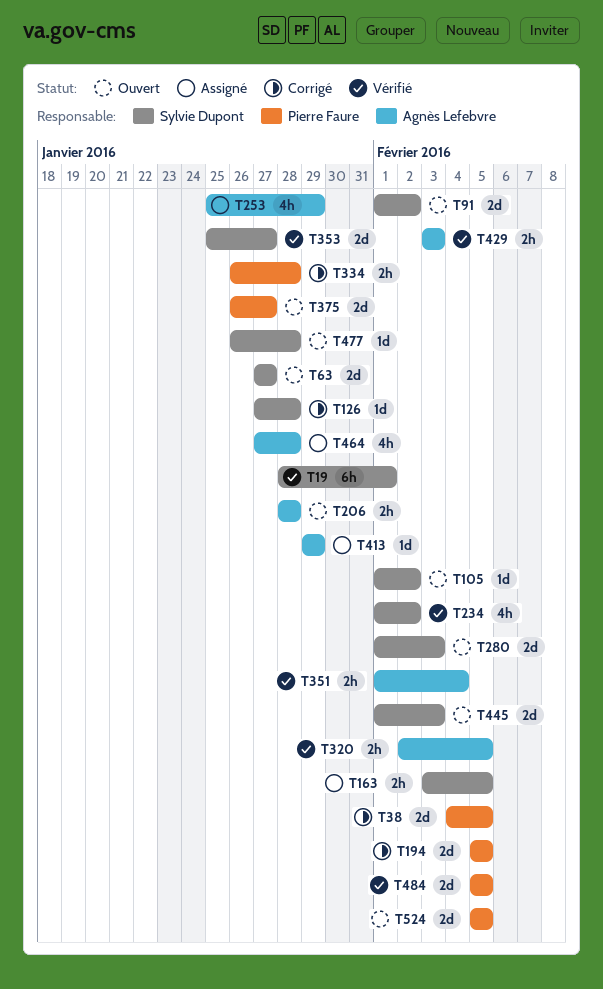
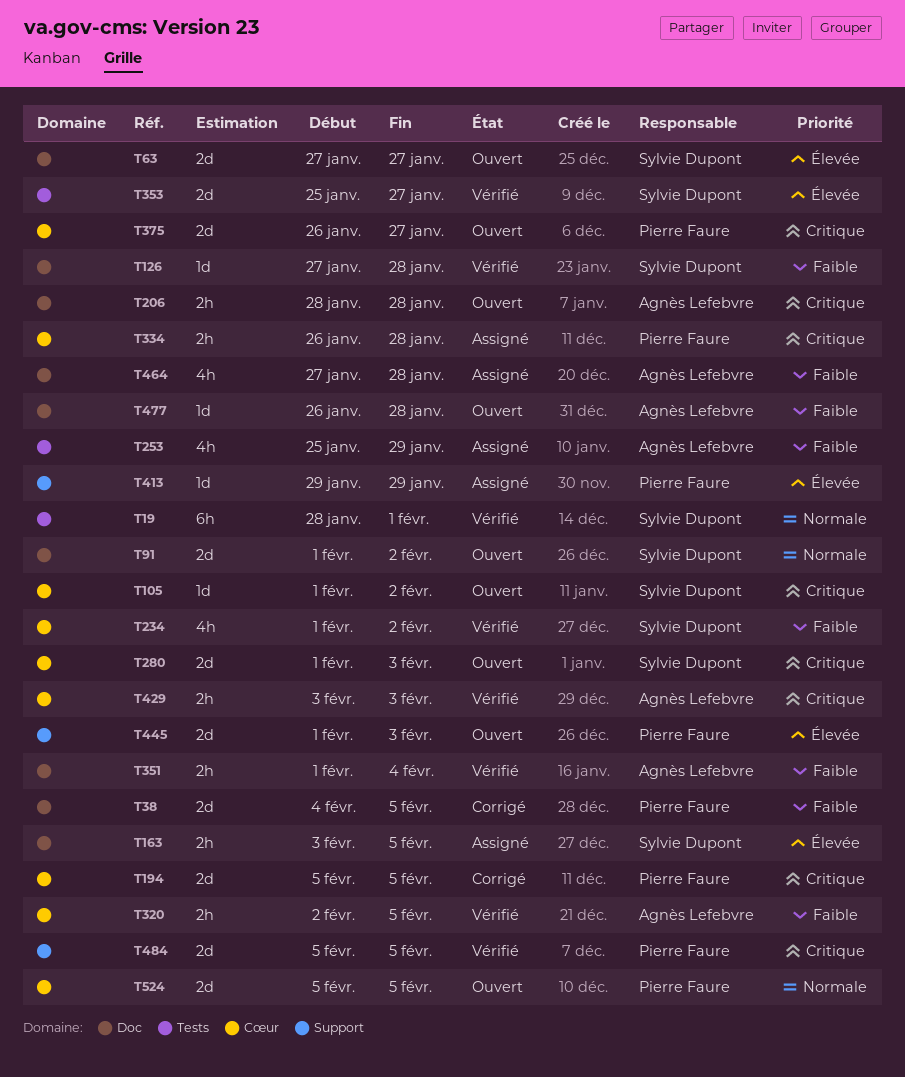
T126, status: Corrigé -> Vérifié
T334, status: Corrigé -> Assigné
T413, owner: Agnès Lefebvre -> Pierre Faure
T445, owner: Sylvie Dupont -> Pierre Faure
T477, owner: Sylvie Dupont -> Agnès Lefebvre

